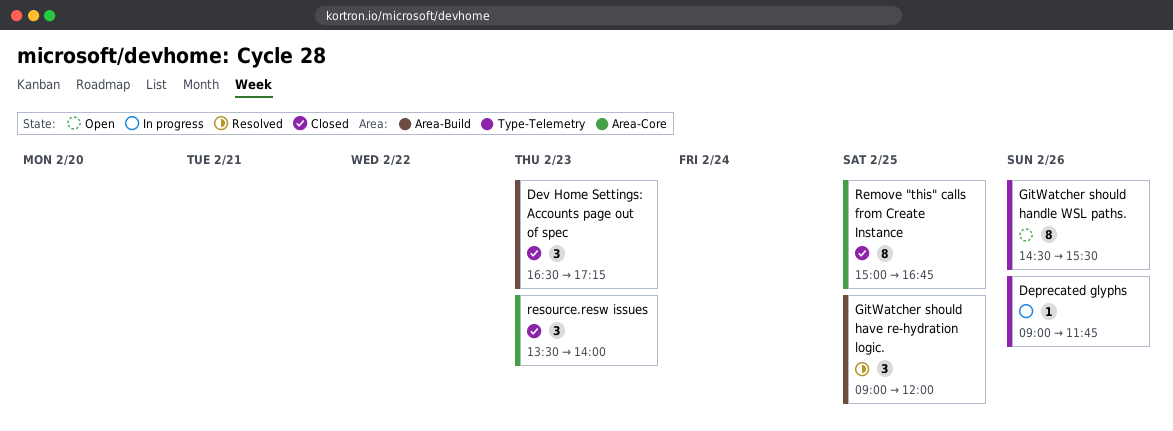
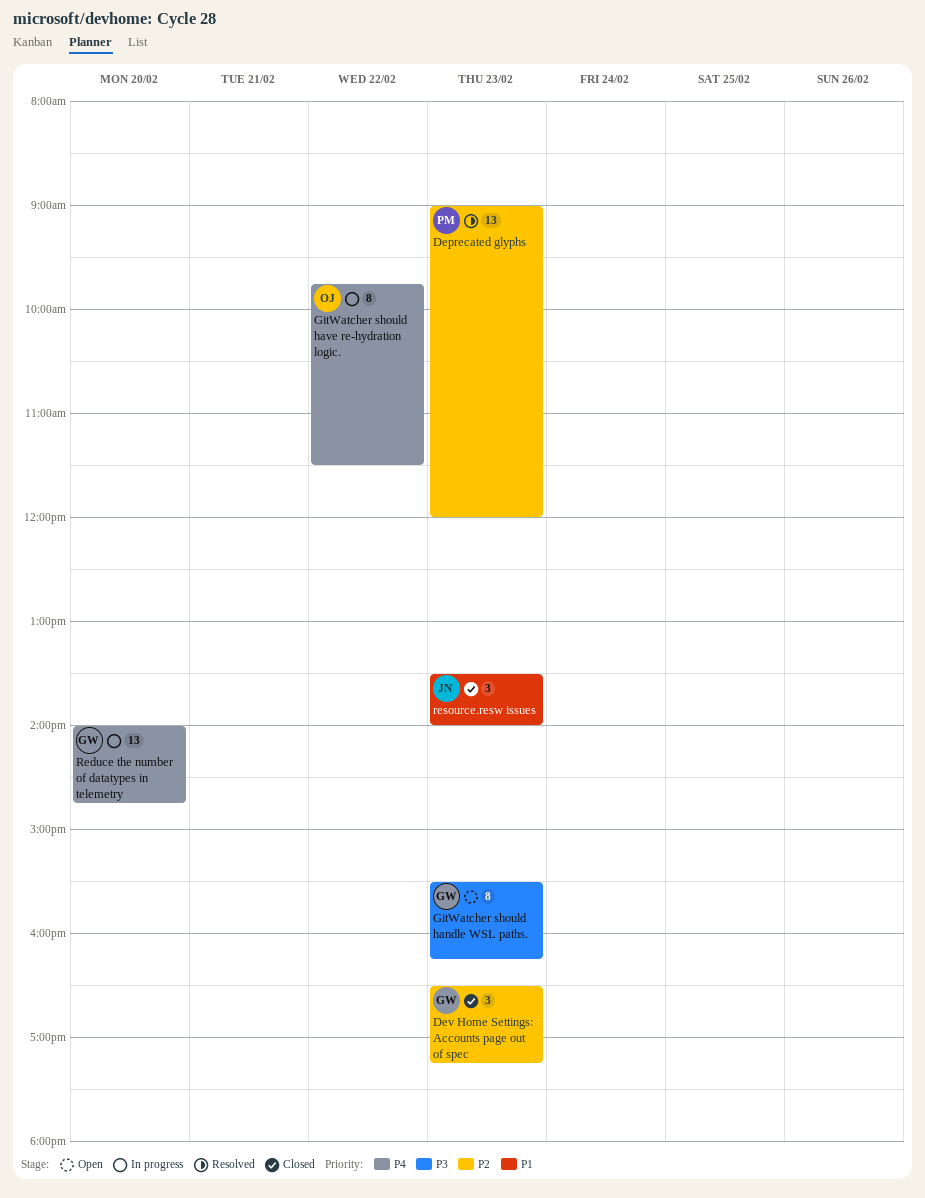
Deprecated glyphs, status: In progress -> Resolved
Deprecated glyphs, estimate: 1 -> 13
Deprecated glyphs, day: Feb 26 -> Feb 23
Deprecated glyphs, ends: 11:45 -> 12:00
GitWatcher should handle WSL paths., day: Feb 26 -> Feb 23
GitWatcher should handle WSL paths., begins: 14:30 -> 15:30
GitWatcher should handle WSL paths., ends: 15:30 -> 16:15
GitWatcher should have re-hydration logic., status: Resolved -> In progress
GitWatcher should have re-hydration logic., estimate: 3 -> 8
GitWatcher should have re-hydration logic., day: Feb 25 -> Feb 22
GitWatcher should have re-hydration logic., begins: 09:00 -> 09:45
GitWatcher should have re-hydration logic., ends: 12:00 -> 11:30
Reduce the number of datatypes in telemetry: none -> present
Remove "this" calls from Create Instance: present -> none

